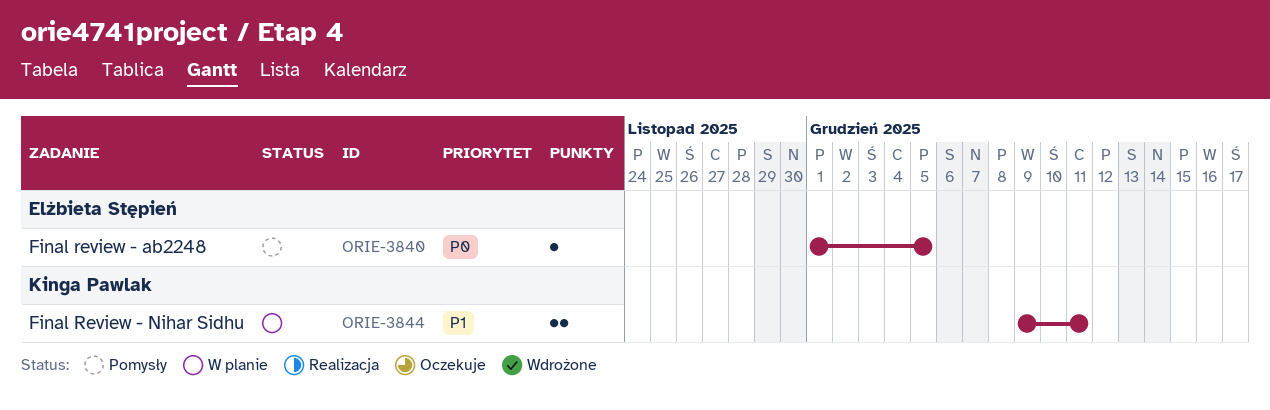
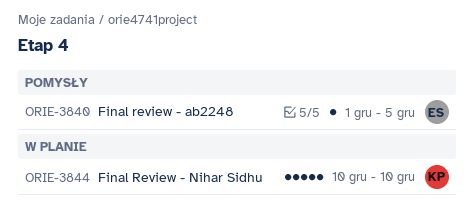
ORIE-3844, estimate: 2 -> 5
ORIE-3844, start: Dec 9 -> Dec 10
ORIE-3844, due: Dec 11 -> Dec 10

